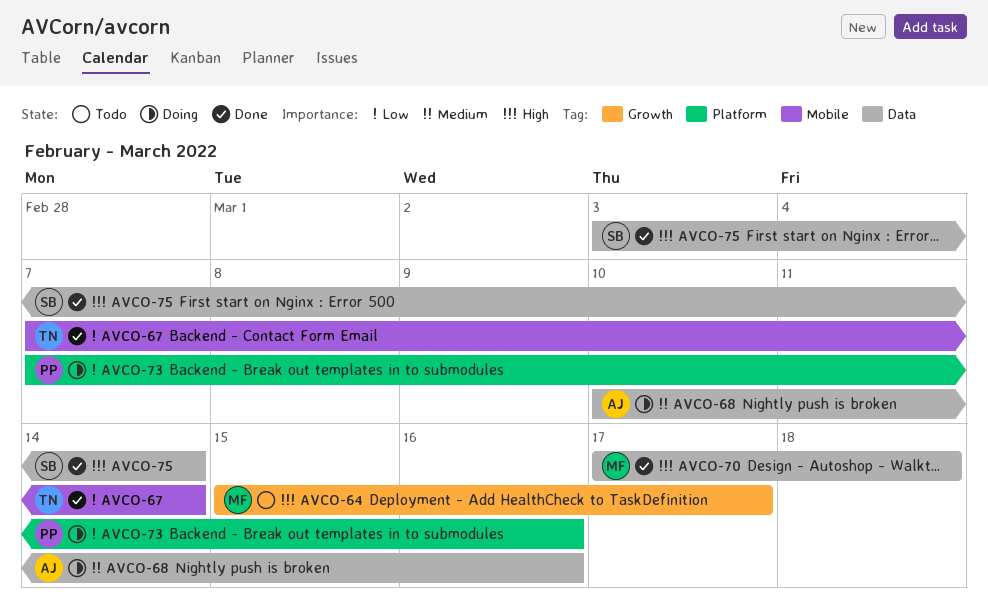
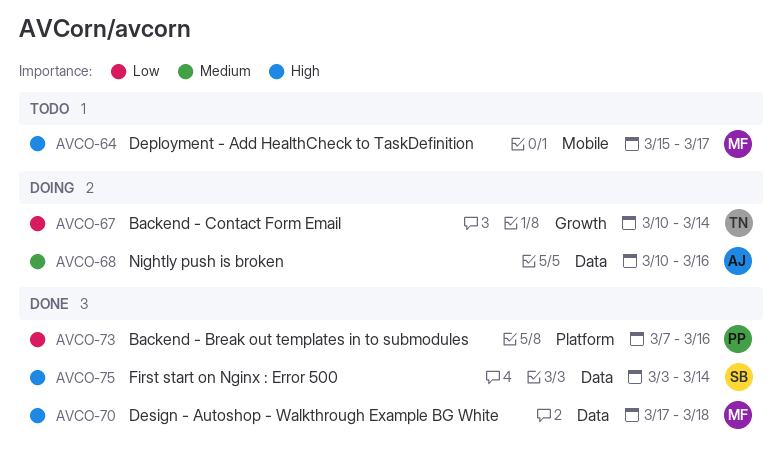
AVCO-64, label: Growth -> Mobile
AVCO-67, status: Done -> Doing
AVCO-67, label: Mobile -> Growth
AVCO-67, start: Mar 7 -> Mar 10
AVCO-73, status: Doing -> Done

